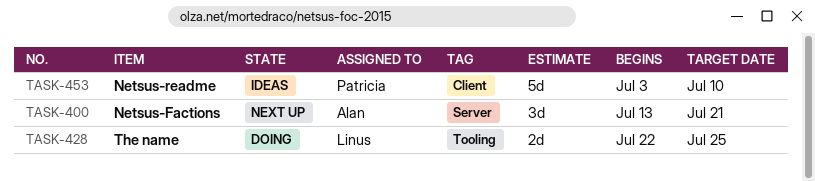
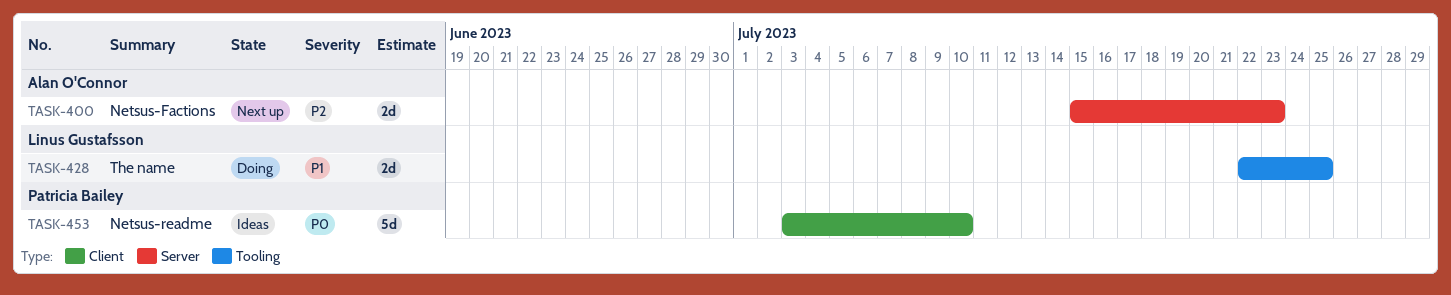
TASK-400, estimate: 3d -> 2d
TASK-400, start: Jul 13 -> Jul 15
TASK-400, due: Jul 21 -> Jul 23

